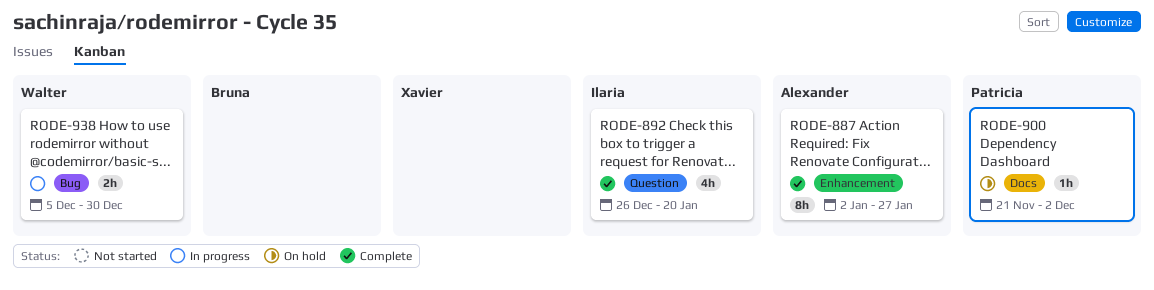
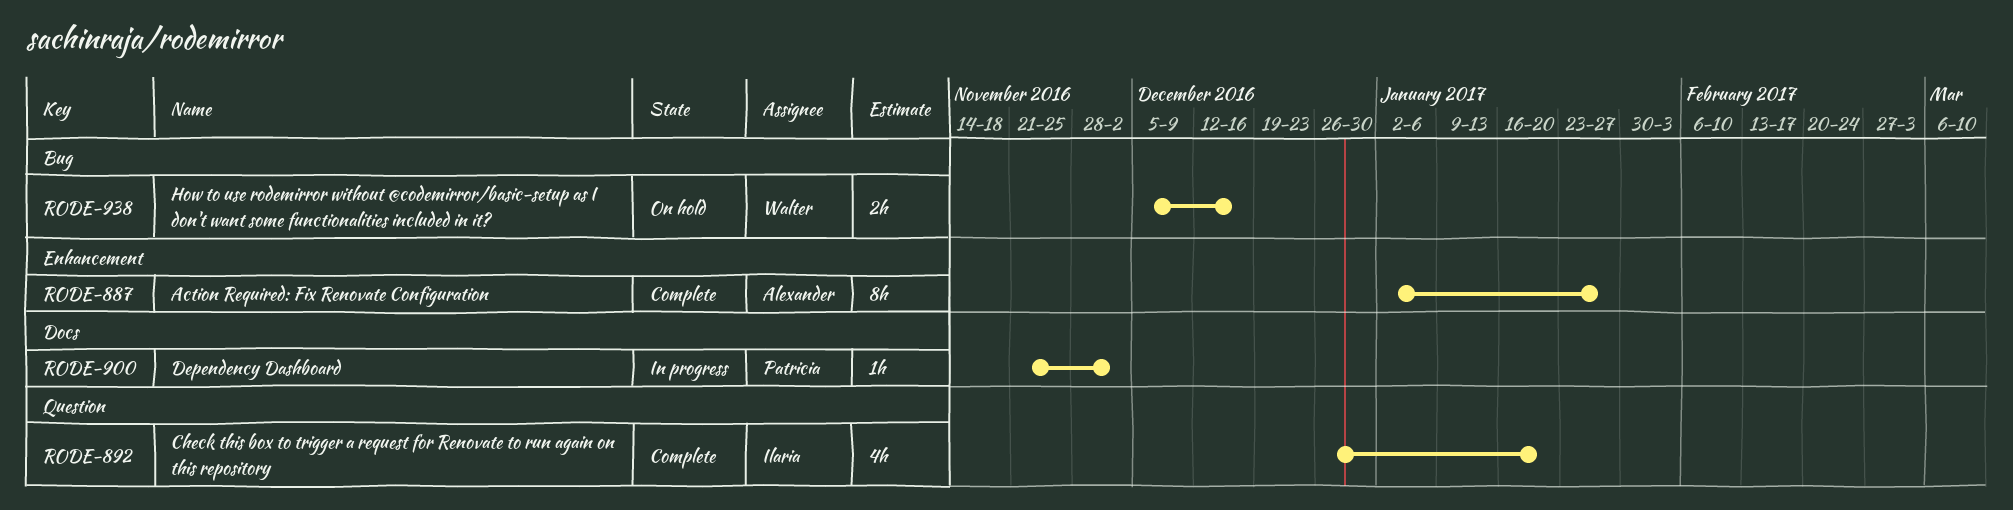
RODE-900, status: On hold -> In progress
RODE-938, status: In progress -> On hold
RODE-938, due: Dec 30 -> Dec 16

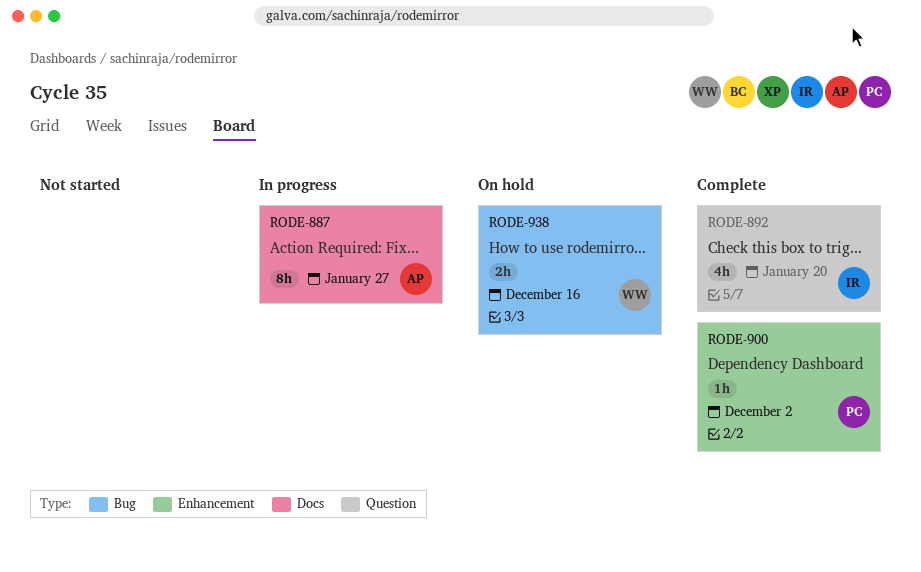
RODE-887, status: Complete -> In progress
RODE-887, label: Enhancement -> Docs
RODE-900, status: In progress -> Complete
RODE-900, label: Docs -> Enhancement

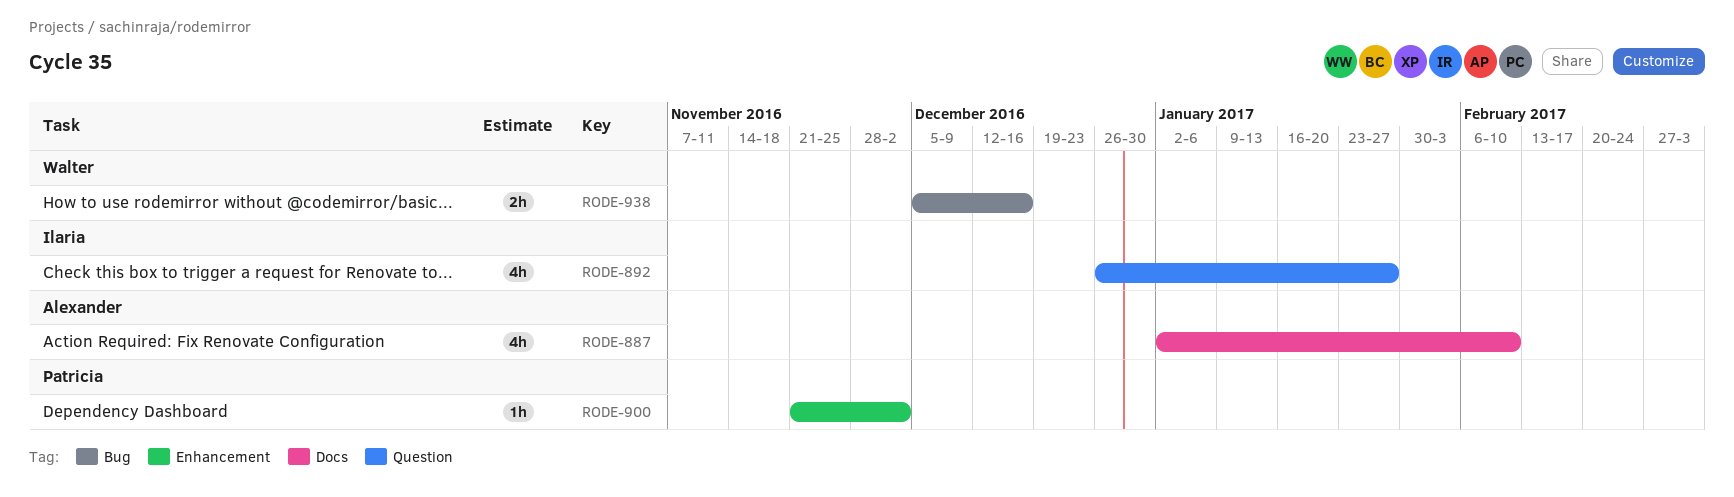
RODE-887, estimate: 8h -> 4h
RODE-887, due: Jan 27 -> Feb 10
RODE-892, due: Jan 20 -> Jan 27

